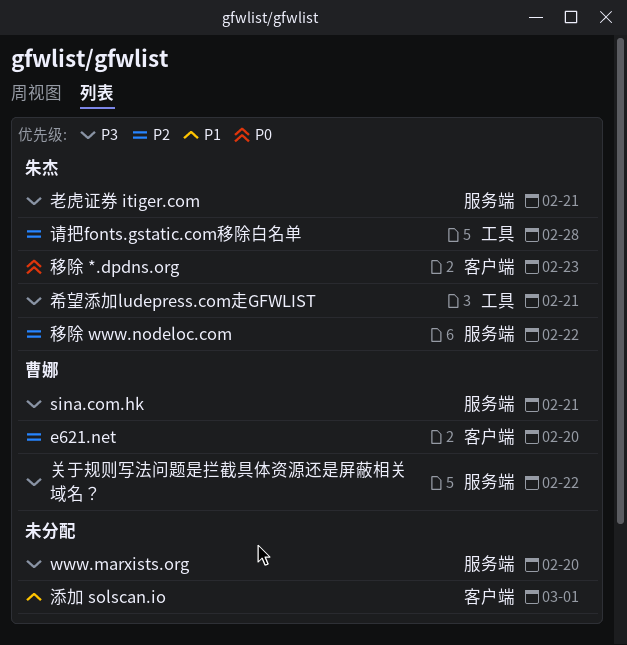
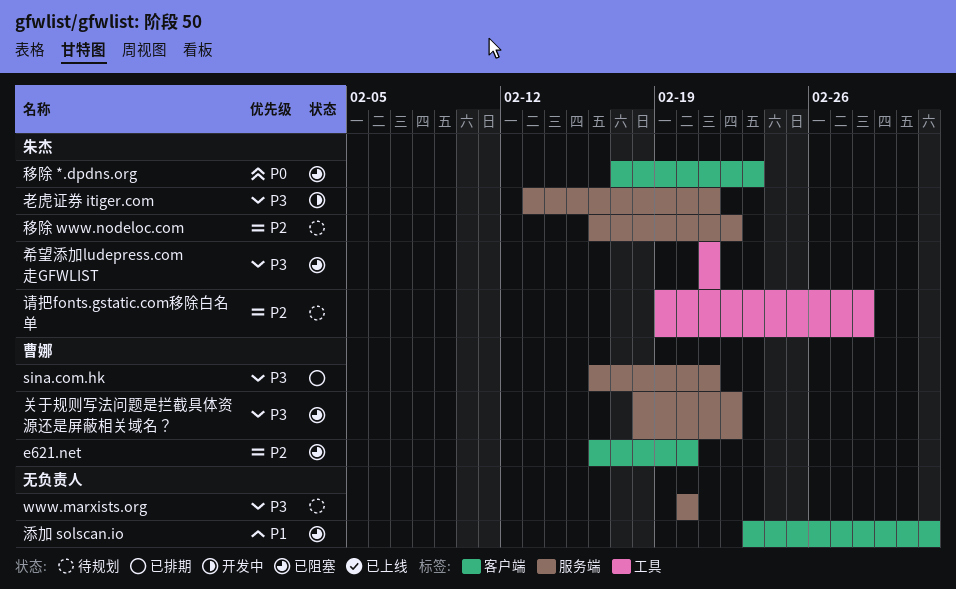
添加 solscan.io, due: Mar 1 -> Mar 2

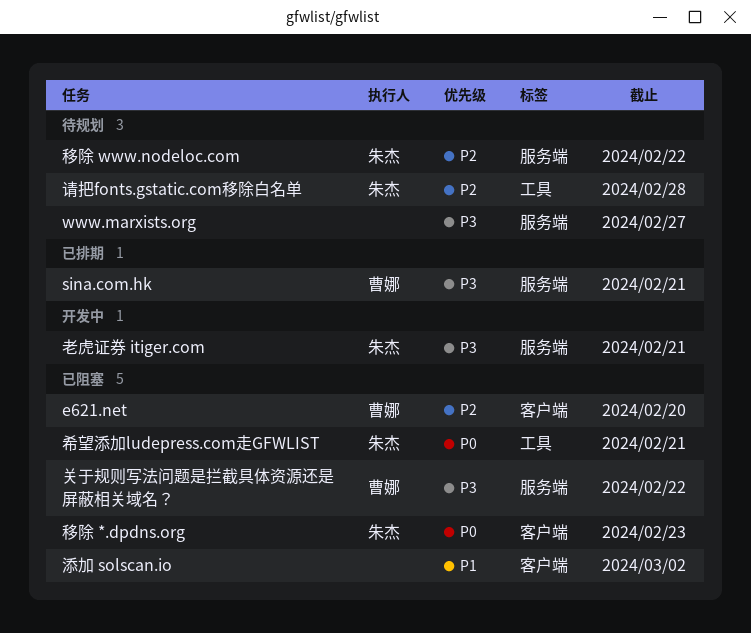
www.marxists.org, due: Feb 20 -> Feb 27
希望添加ludepress.com走GFWLIST, priority: P3 -> P0

